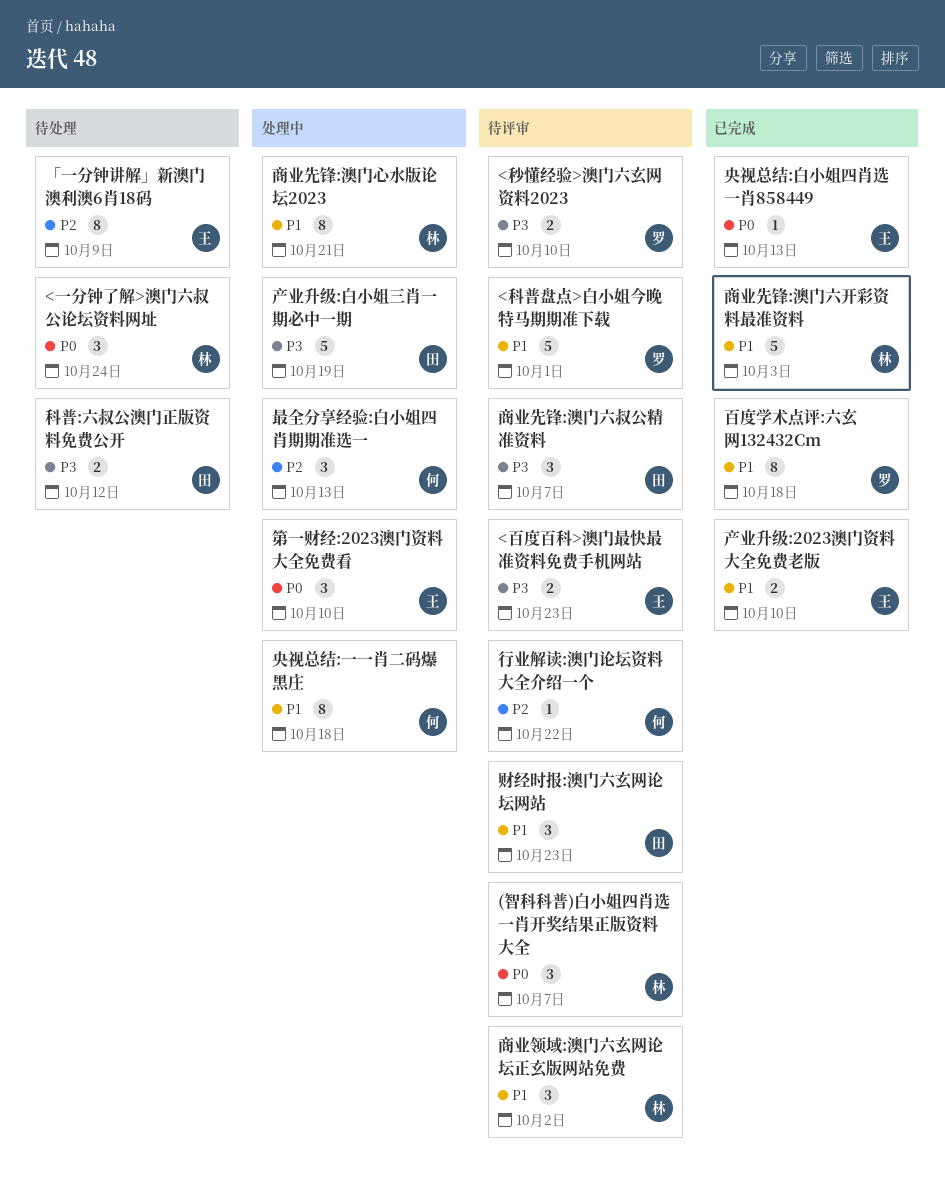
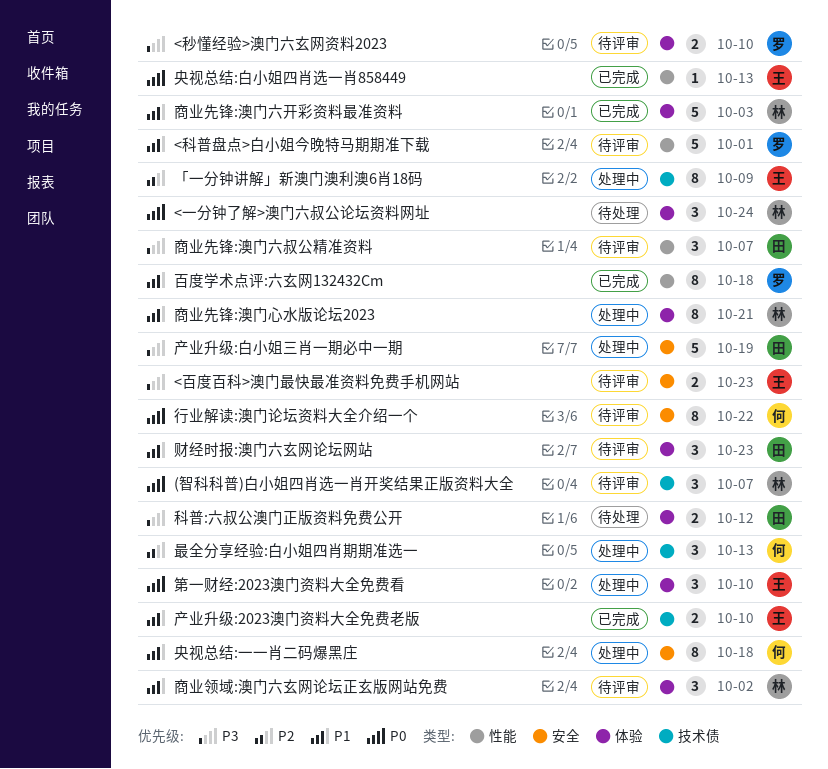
「一分钟讲解」新澳门澳利澳6肖18码, status: 待处理 -> 处理中
行业解读:澳门论坛资料大全介绍一个, priority: P2 -> P0
行业解读:澳门论坛资料大全介绍一个, estimate: 1 -> 8

